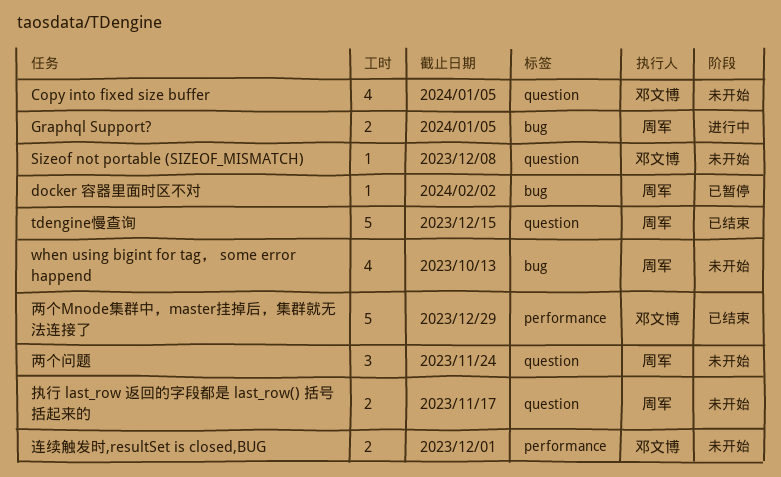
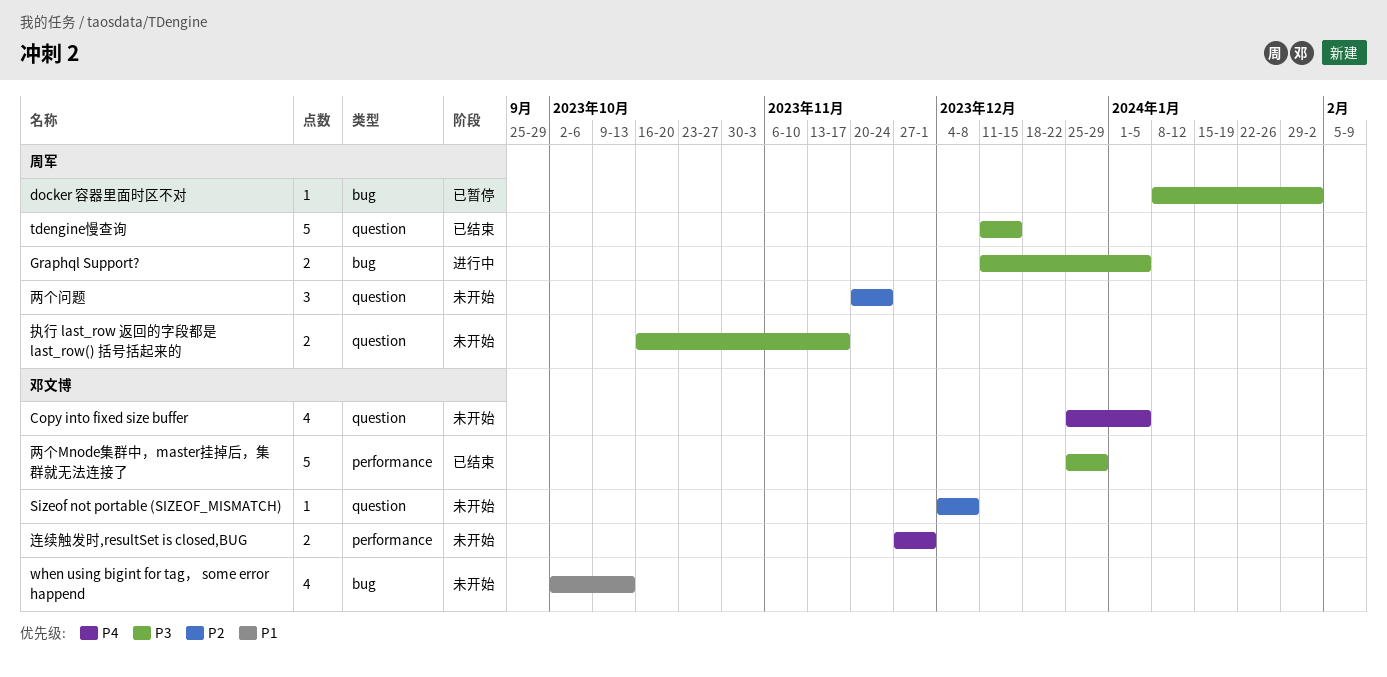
when using bigint for tag， some error happend, owner: 周军 -> 邓文博

